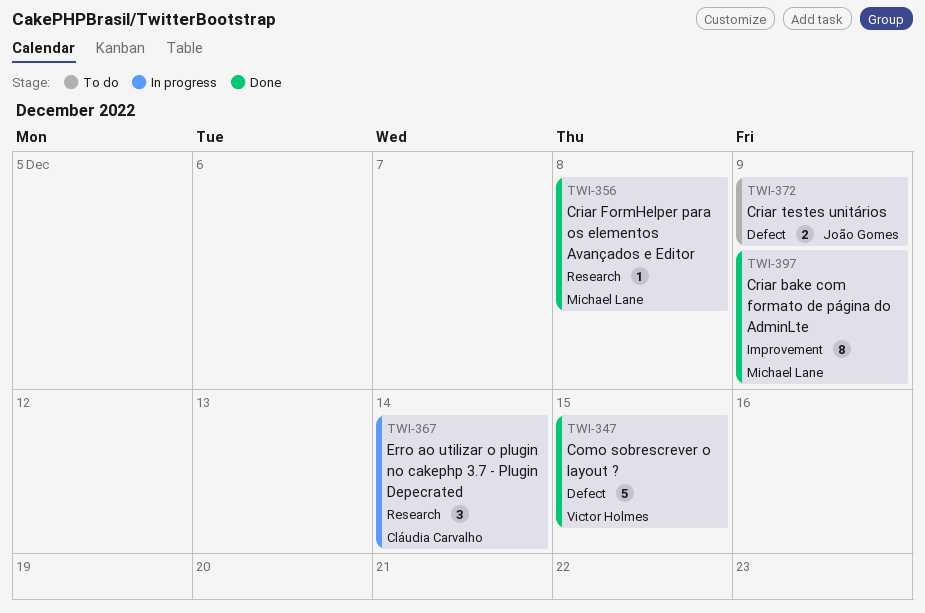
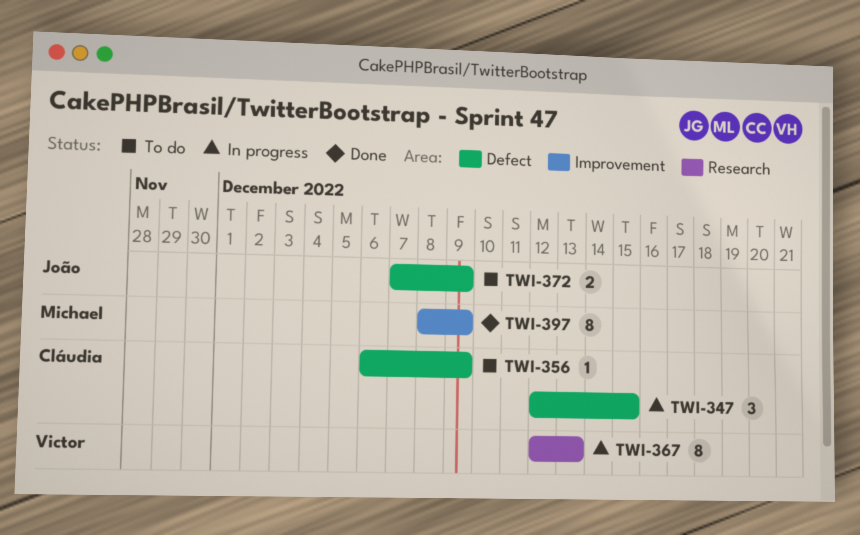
TWI-347, status: Done -> In progress
TWI-347, owner: Victor Holmes -> Cláudia Carvalho
TWI-347, estimate: 5 -> 3
TWI-356, status: Done -> To do
TWI-356, owner: Michael Lane -> Cláudia Carvalho
TWI-356, label: Research -> Defect
TWI-356, due: Dec 8 -> Dec 9
TWI-367, owner: Cláudia Carvalho -> Victor Holmes
TWI-367, estimate: 3 -> 8
TWI-367, due: Dec 14 -> Dec 13

